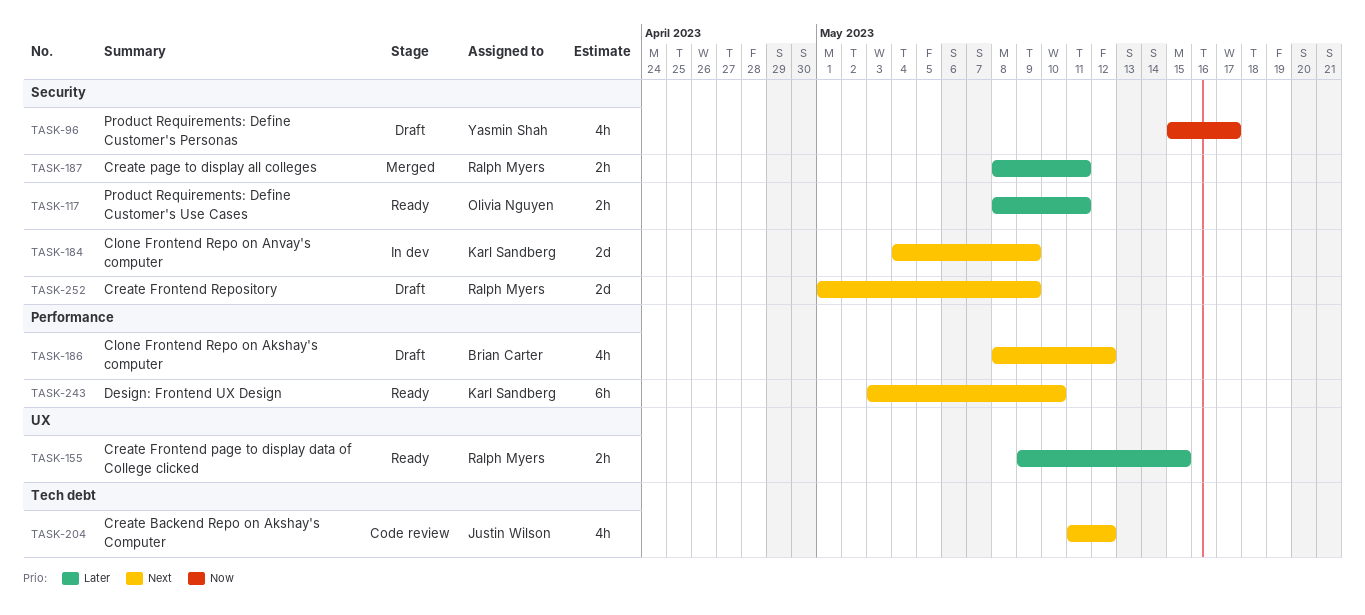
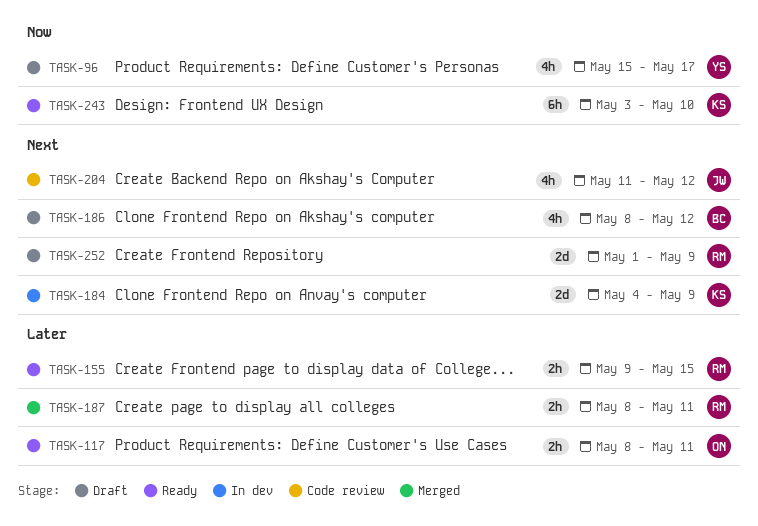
TASK-243, priority: Next -> Now

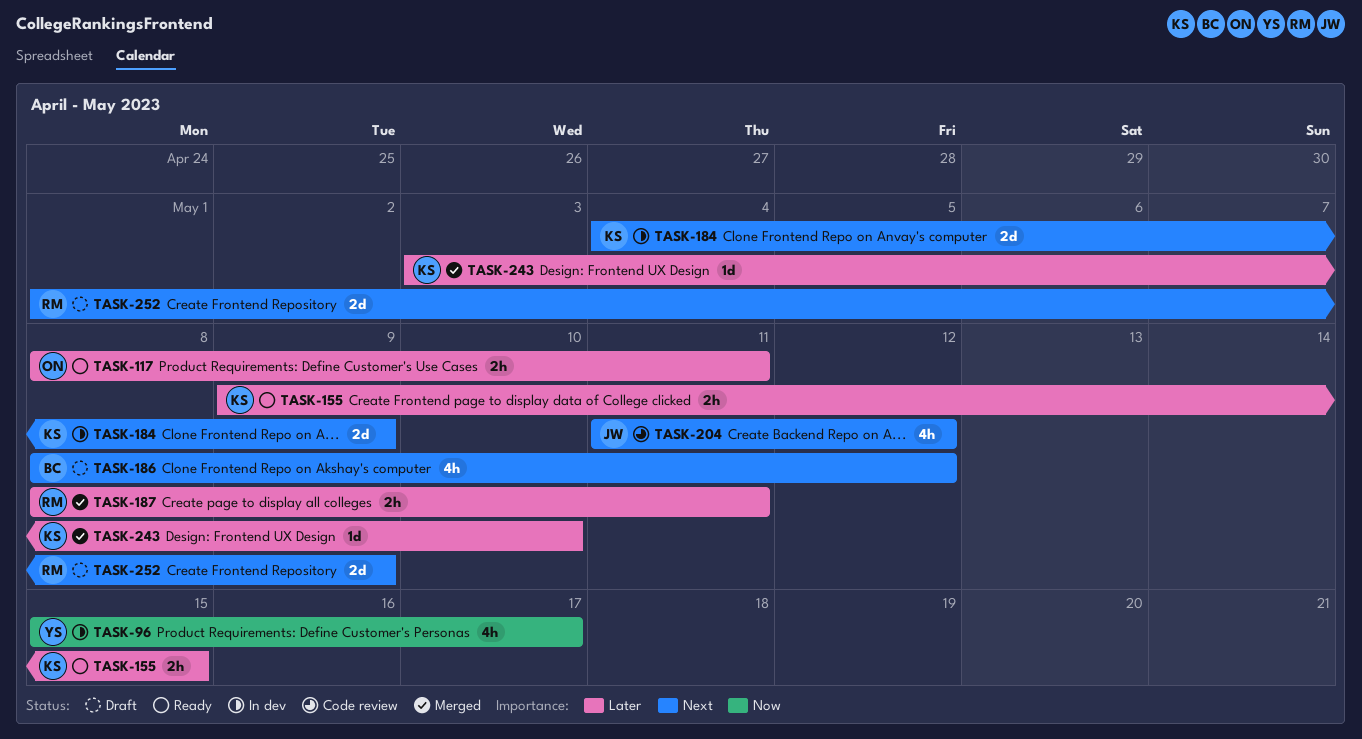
TASK-96, status: Draft -> In dev
TASK-155, owner: RM -> KS
TASK-243, status: Ready -> Merged
TASK-243, priority: Now -> Later
TASK-243, estimate: 6h -> 1d

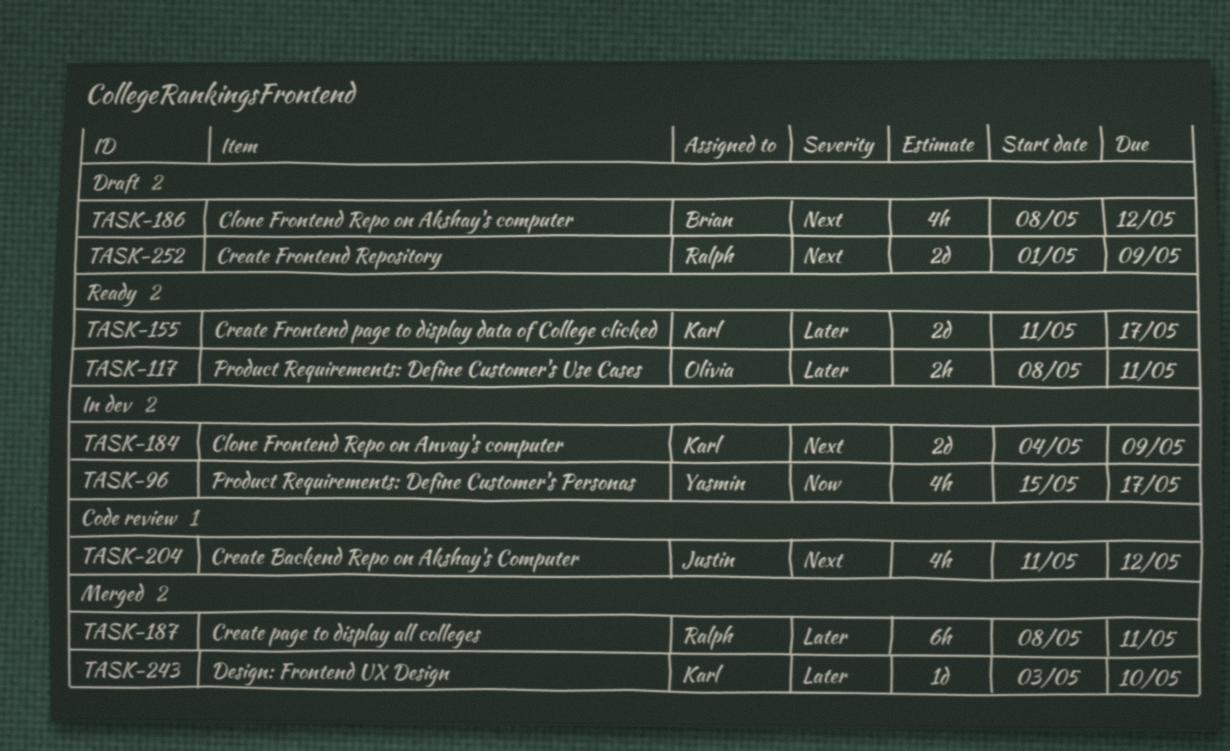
TASK-155, estimate: 2h -> 2d
TASK-155, start: May 9 -> May 11
TASK-155, due: May 15 -> May 17
TASK-187, estimate: 2h -> 6h

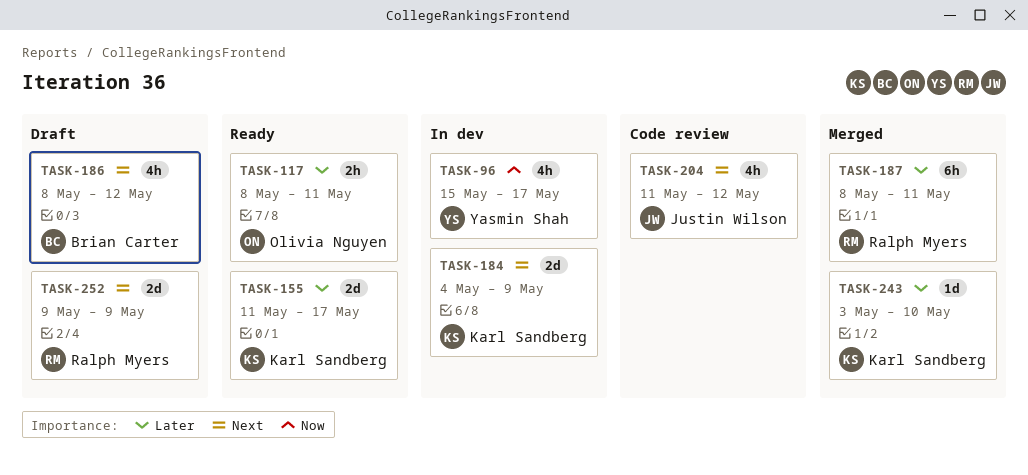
TASK-252, start: May 1 -> May 9

